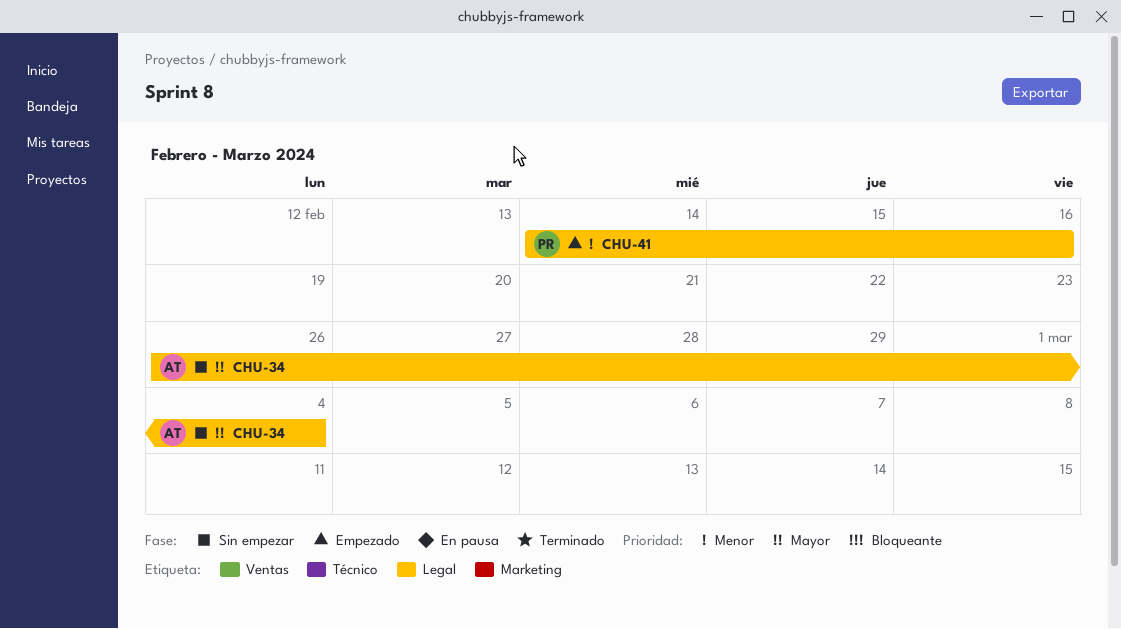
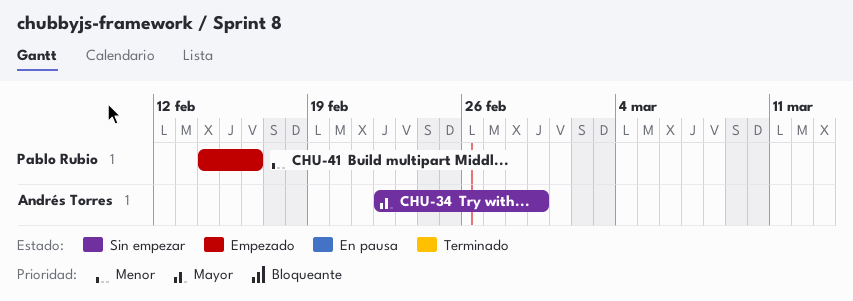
CHU-34, start: Feb 26 -> Feb 22
CHU-34, due: Mar 4 -> Feb 29

